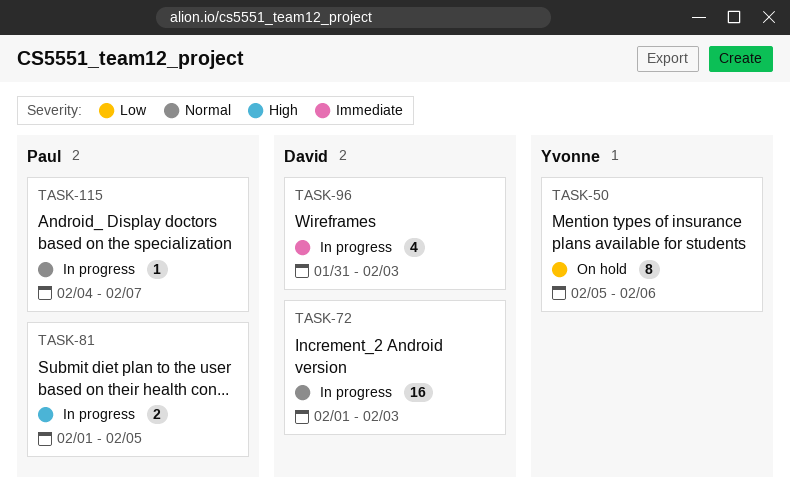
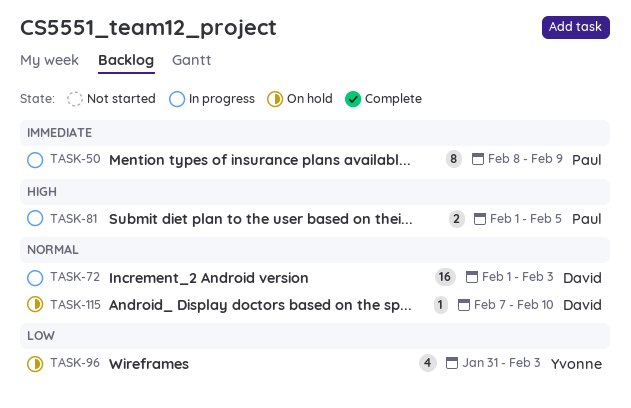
TASK-50, status: On hold -> In progress
TASK-50, owner: Yvonne -> Paul
TASK-50, priority: Low -> Immediate
TASK-50, start: Feb 5 -> Feb 8
TASK-50, due: Feb 6 -> Feb 9
TASK-96, status: In progress -> On hold
TASK-96, owner: David -> Yvonne
TASK-96, priority: Immediate -> Low
TASK-115, status: In progress -> On hold
TASK-115, owner: Paul -> David
TASK-115, start: Feb 4 -> Feb 7
TASK-115, due: Feb 7 -> Feb 10

